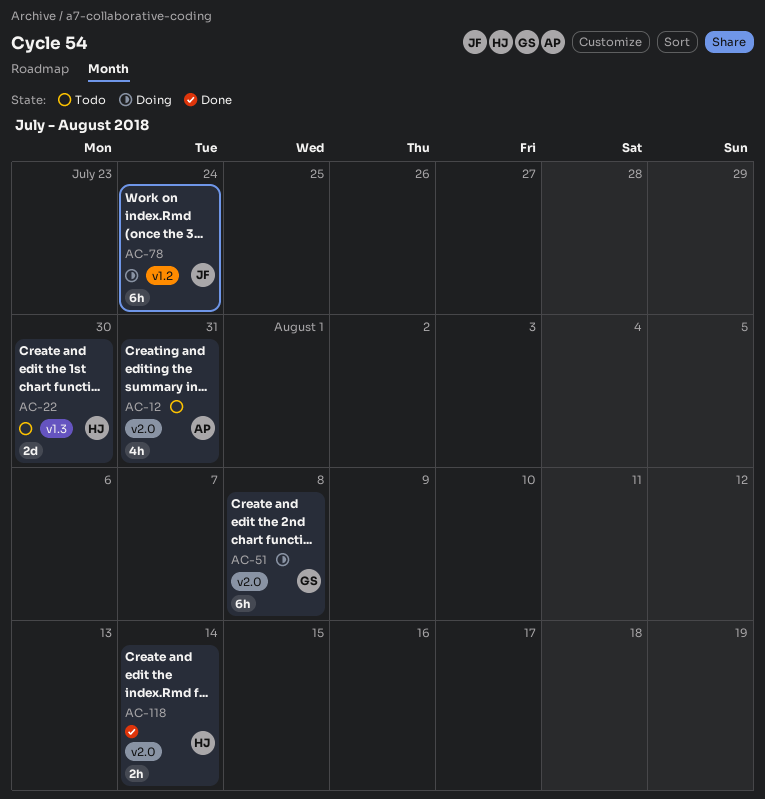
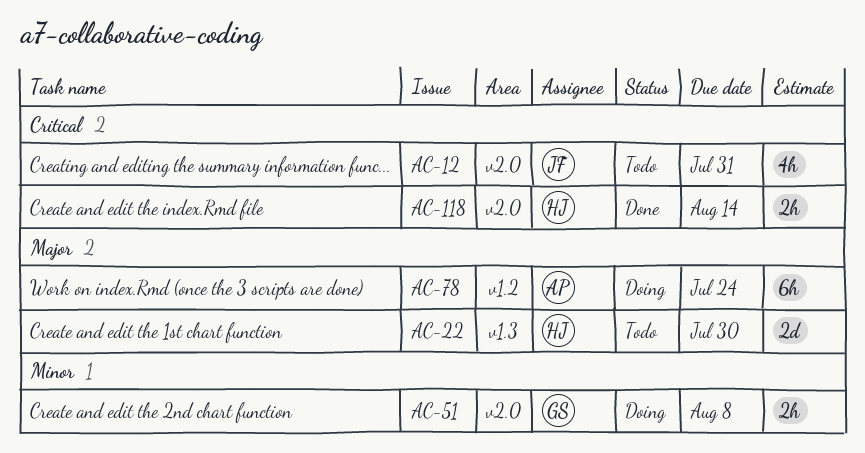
AC-12, owner: AP -> JF
AC-51, estimate: 6h -> 2h
AC-78, owner: JF -> AP

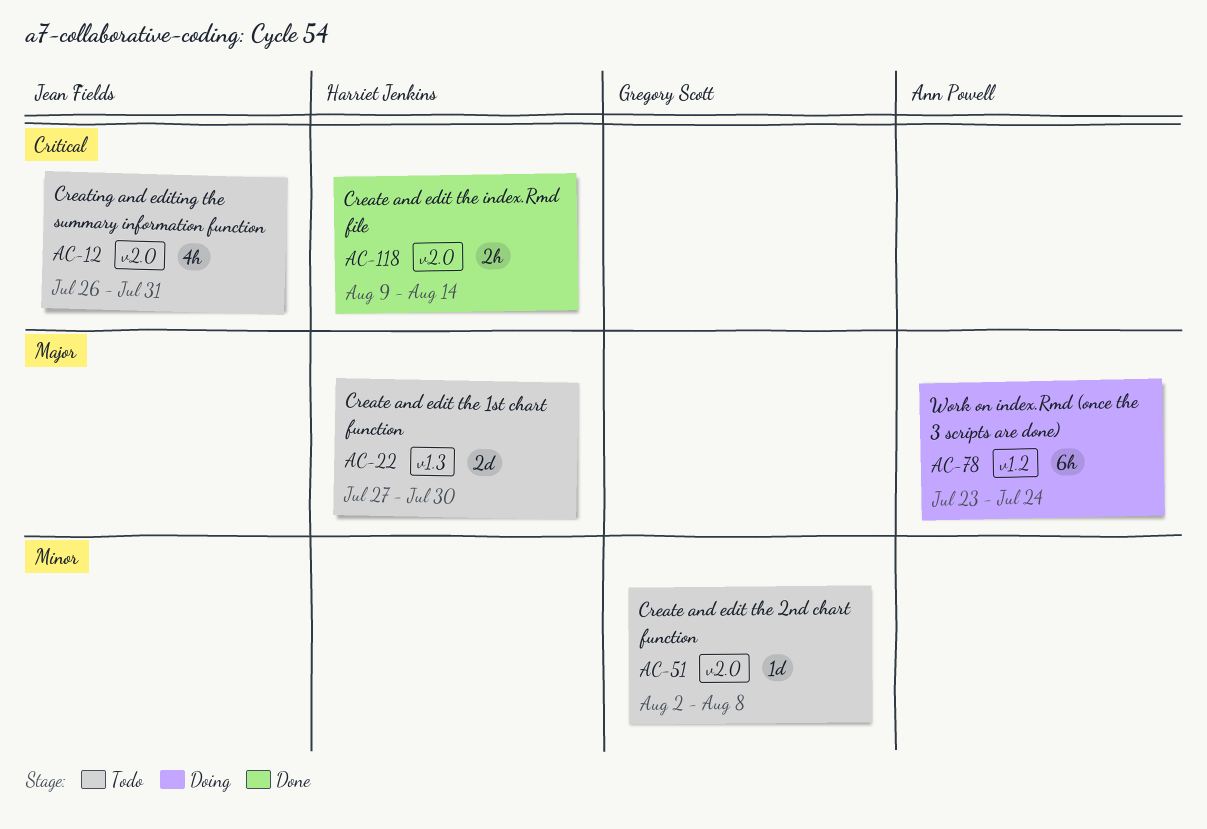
AC-51, status: Doing -> Todo
AC-51, estimate: 2h -> 1d

